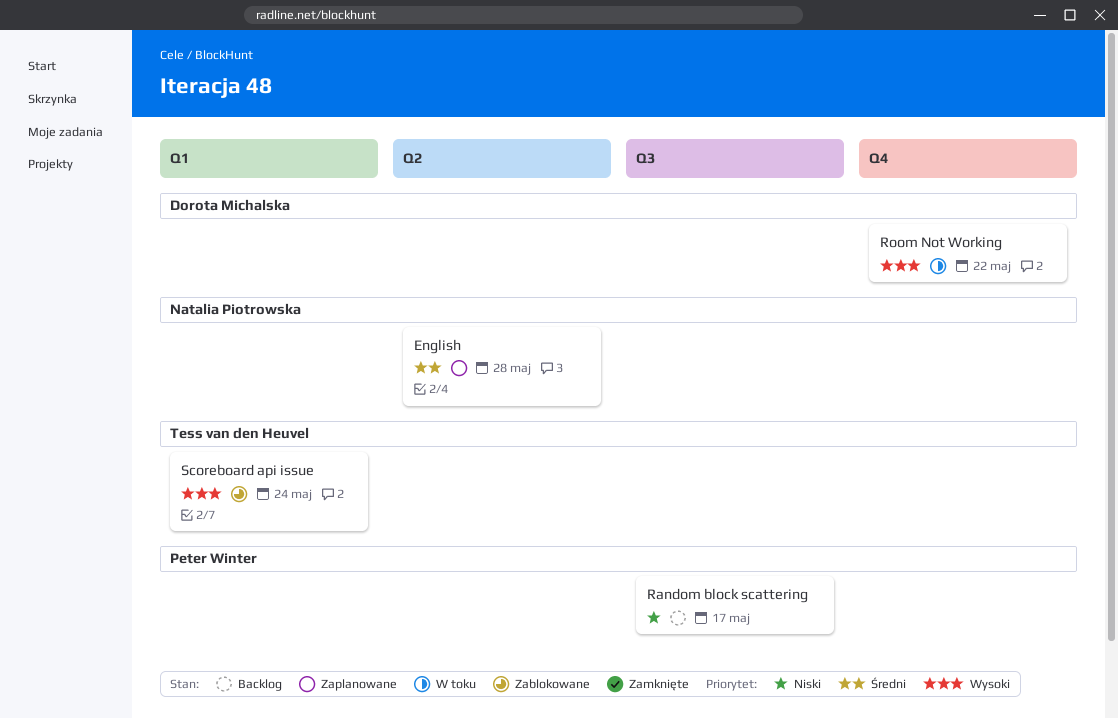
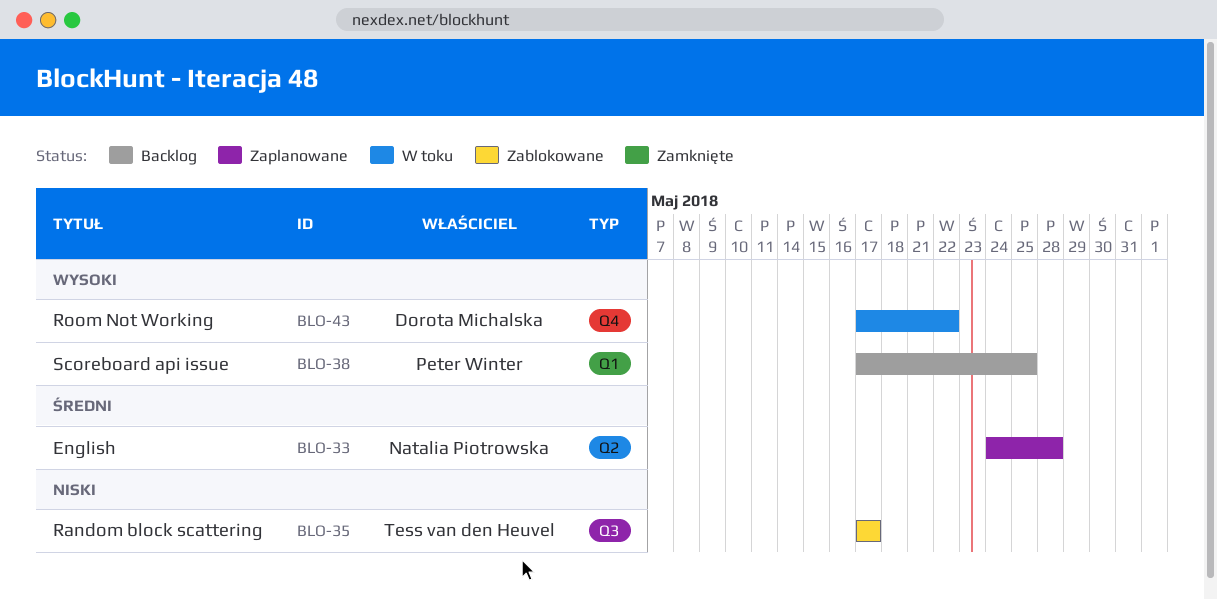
Random block scattering, status: Backlog -> Zablokowane
Random block scattering, owner: Peter Winter -> Tess van den Heuvel
Scoreboard api issue, status: Zablokowane -> Backlog
Scoreboard api issue, owner: Tess van den Heuvel -> Peter Winter
Scoreboard api issue, due: May 24 -> May 25

